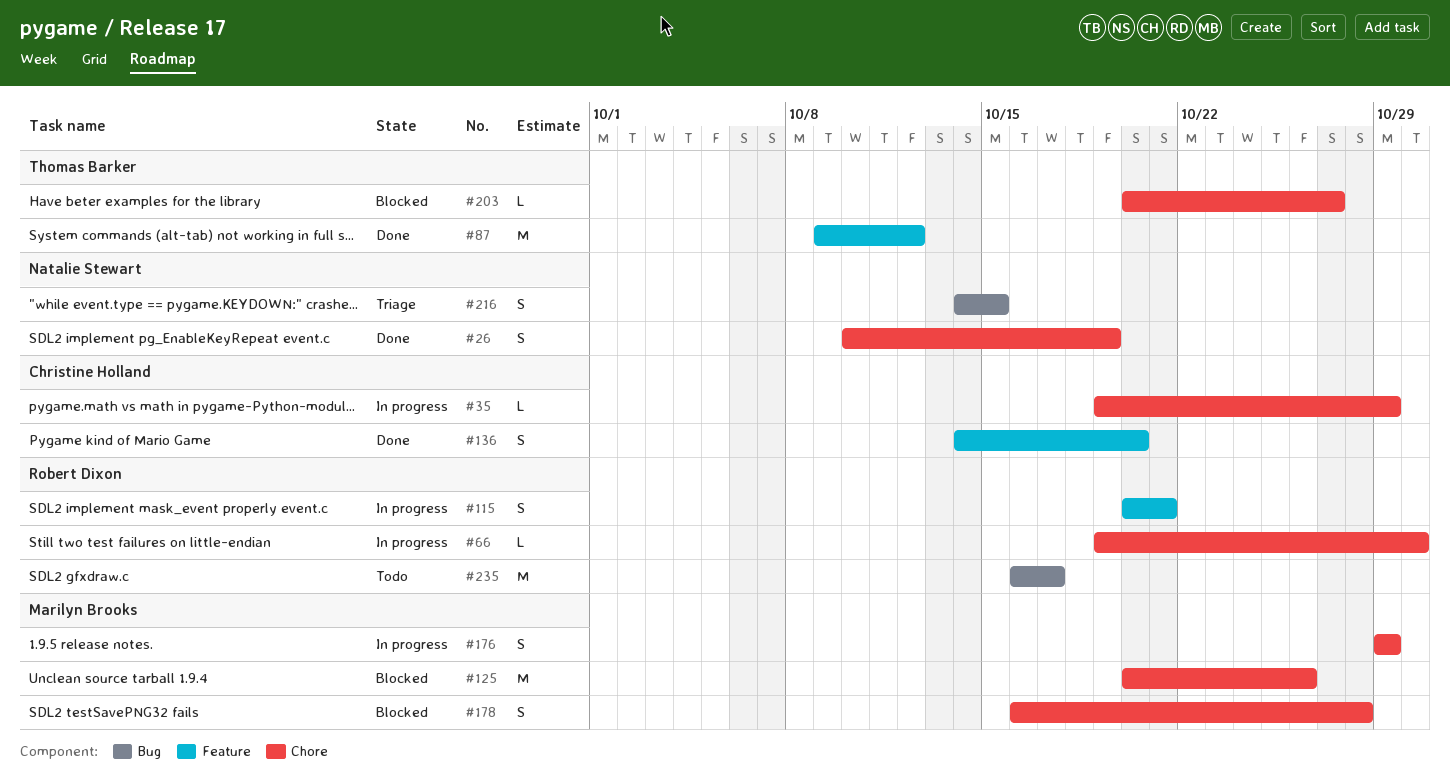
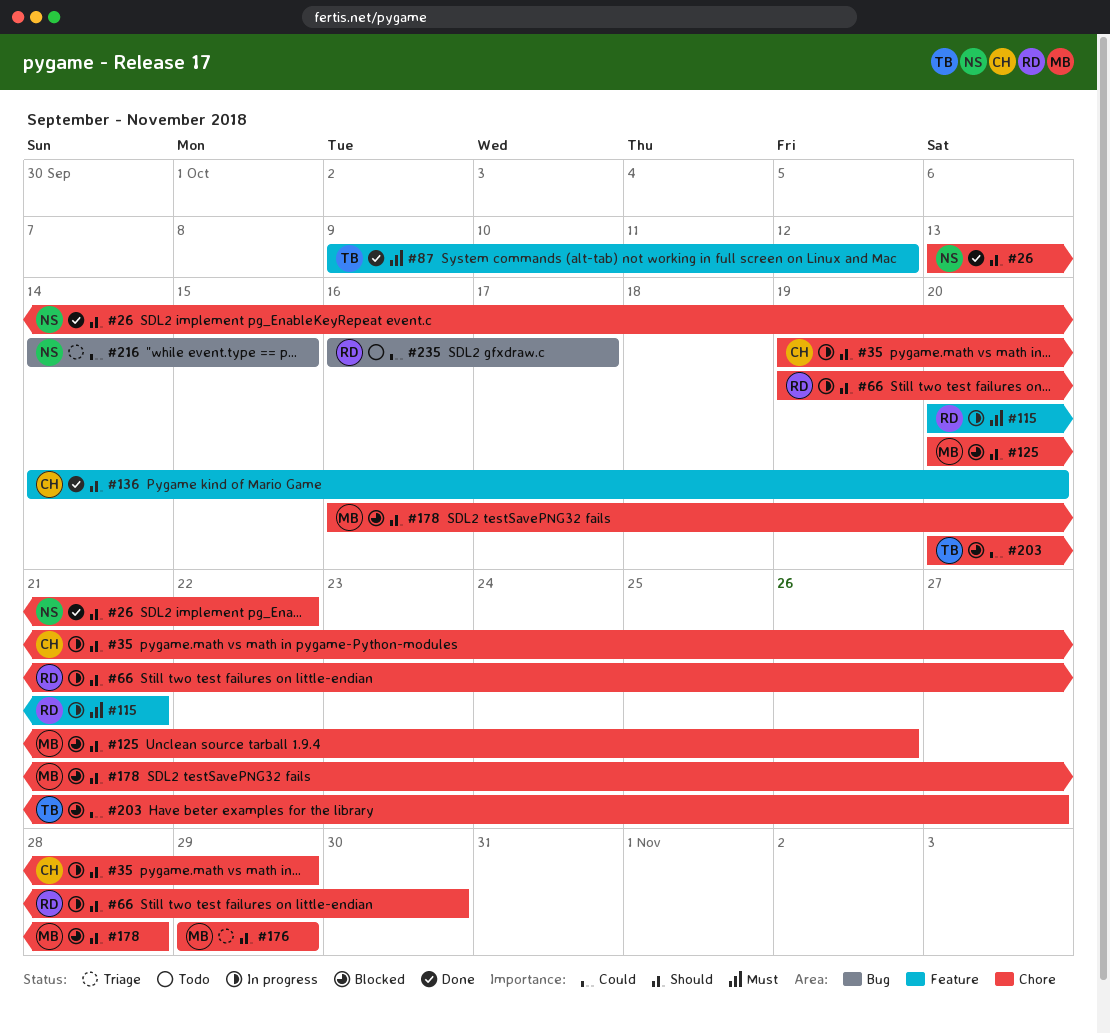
#26, start: Oct 10 -> Oct 13
#26, due: Oct 19 -> Oct 22
#176, status: In progress -> Triage

